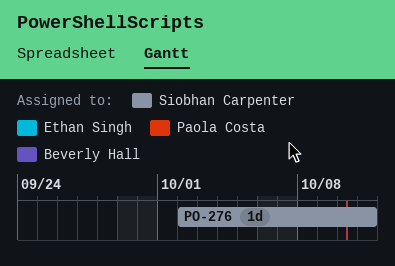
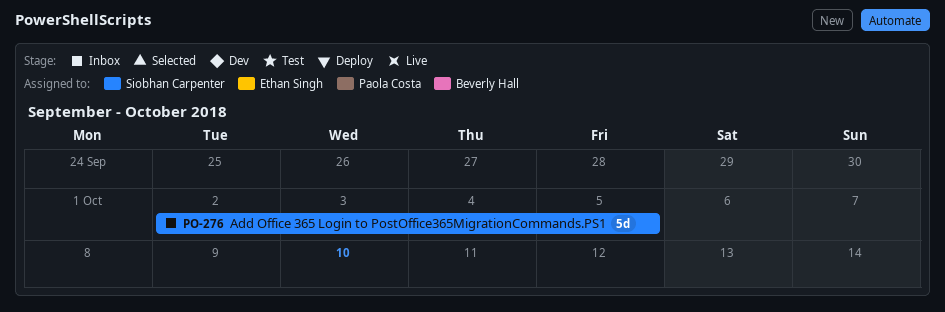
PO-276, estimate: 1d -> 5d
PO-276, due: Oct 11 -> Oct 5

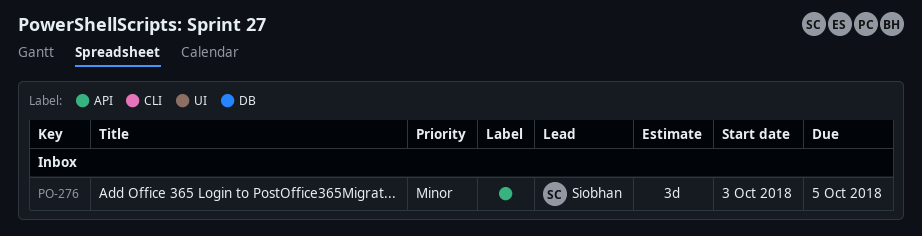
PO-276, estimate: 5d -> 3d
PO-276, start: Oct 2 -> Oct 3

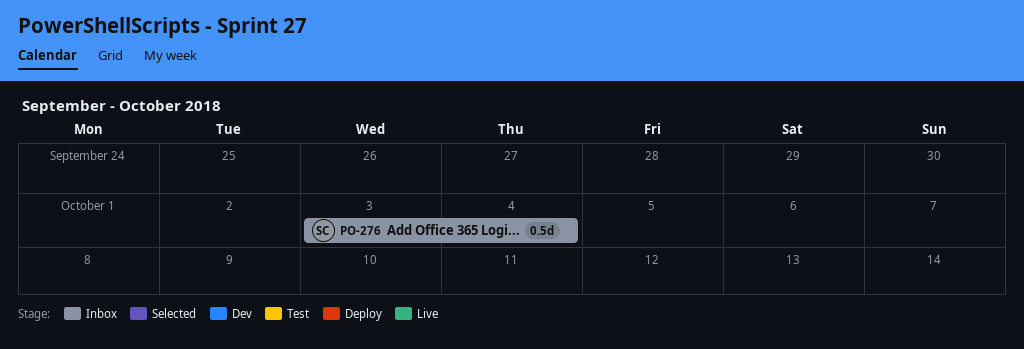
PO-276, estimate: 3d -> 0.5d
PO-276, due: Oct 5 -> Oct 4

